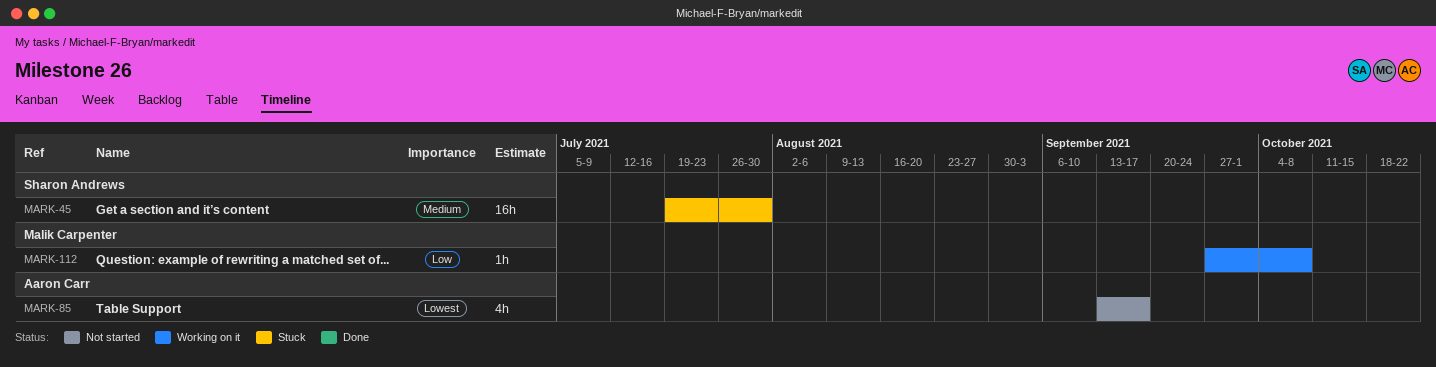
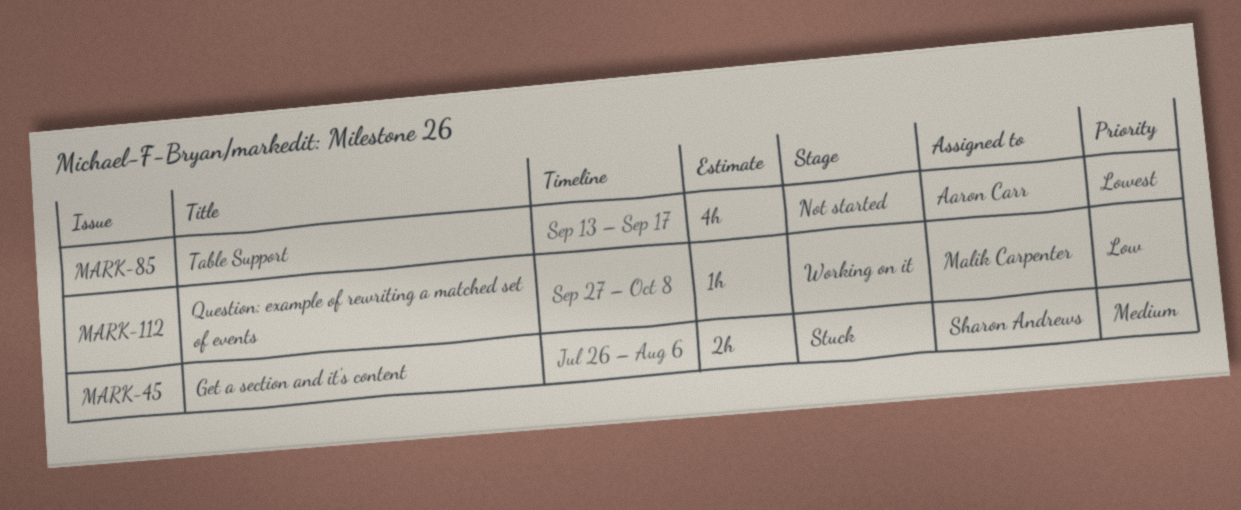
MARK-45, estimate: 16h -> 2h
MARK-45, start: Jul 19 -> Jul 26
MARK-45, due: Jul 30 -> Aug 6

